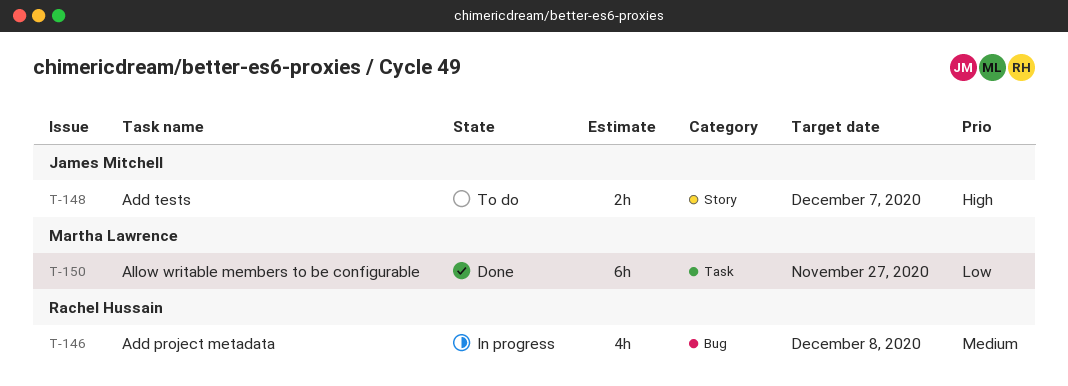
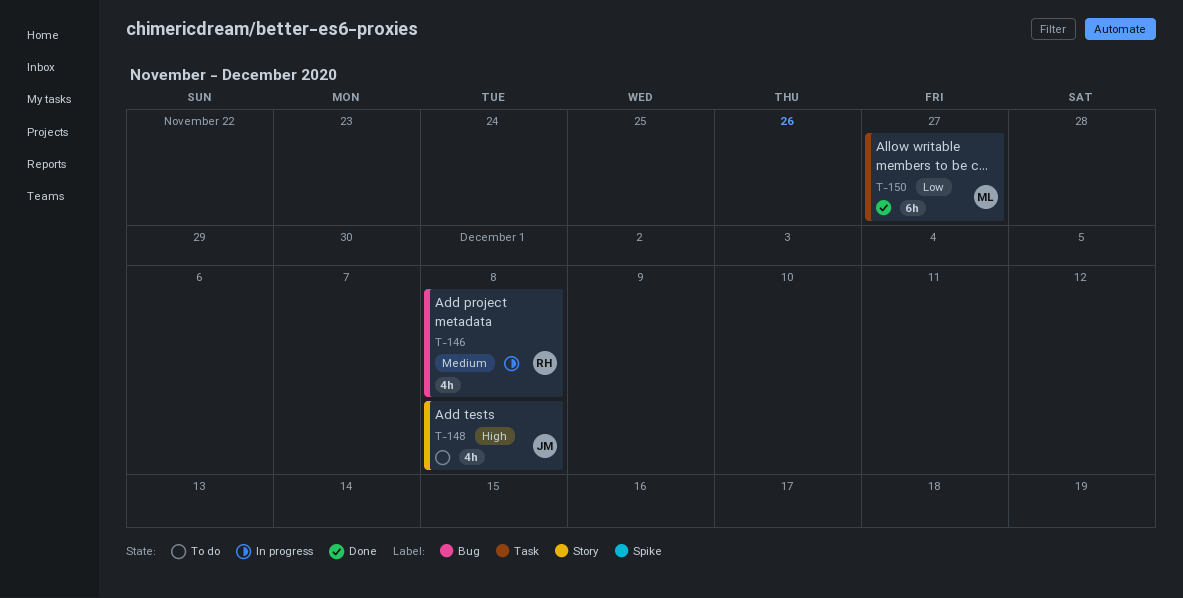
T-148, estimate: 2h -> 4h
T-148, due: Dec 7 -> Dec 8

